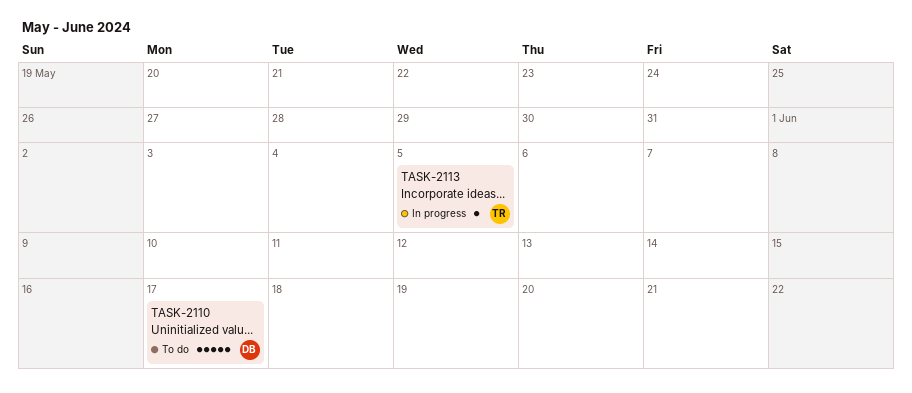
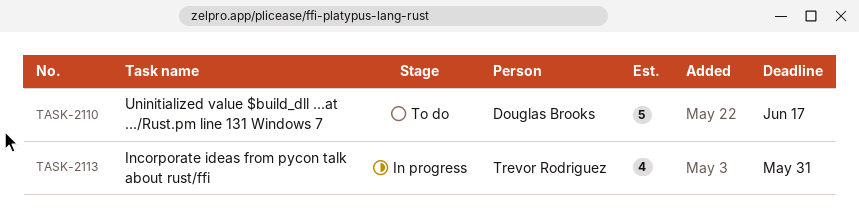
TASK-2113, estimate: 1 -> 4
TASK-2113, due: Jun 5 -> May 31

